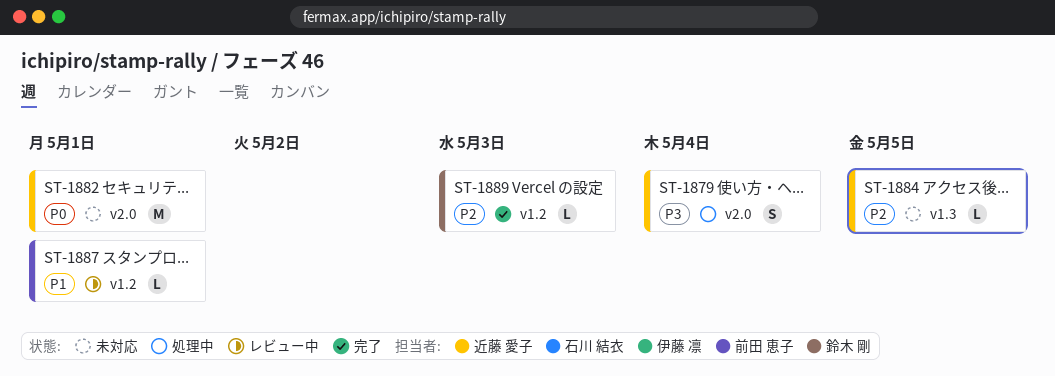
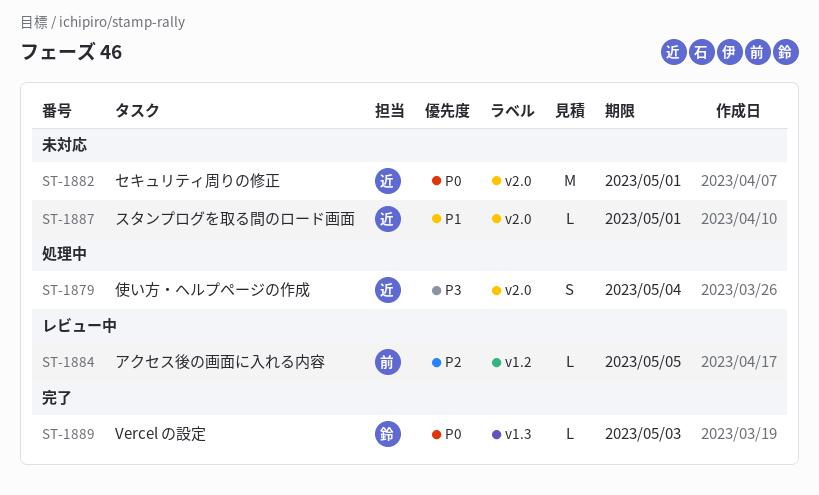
ST-1884, status: 未対応 -> レビュー中
ST-1884, owner: 近藤 愛子 -> 前田 恵子
ST-1884, label: v1.3 -> v1.2
ST-1887, status: レビュー中 -> 未対応
ST-1887, owner: 前田 恵子 -> 近藤 愛子
ST-1887, label: v1.2 -> v2.0
ST-1889, priority: P2 -> P0
ST-1889, label: v1.2 -> v1.3

